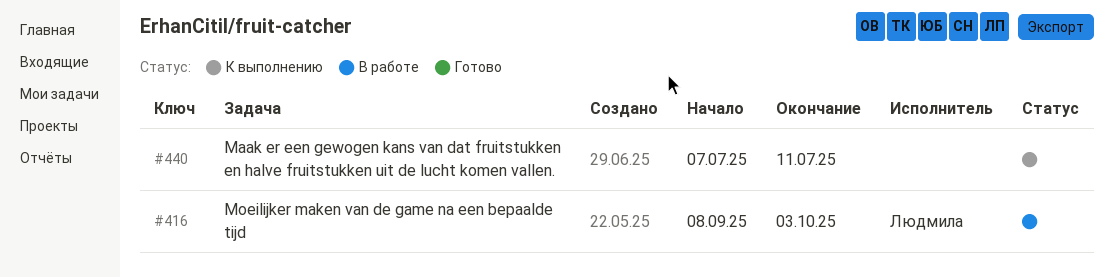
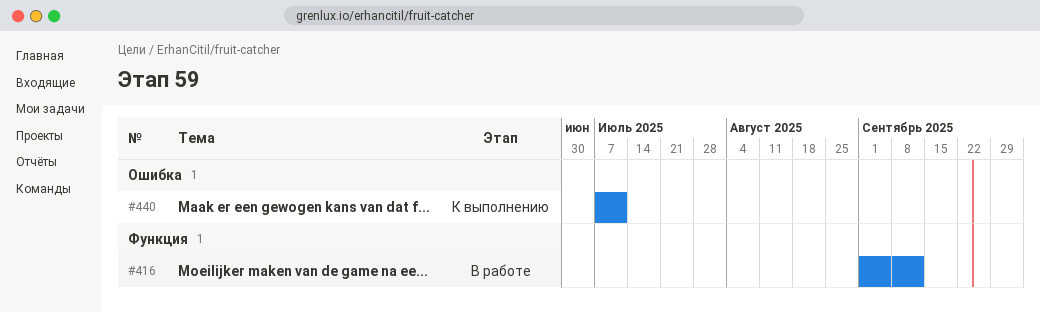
#416, start: Sep 8 -> Sep 1
#416, due: Oct 3 -> Sep 12

